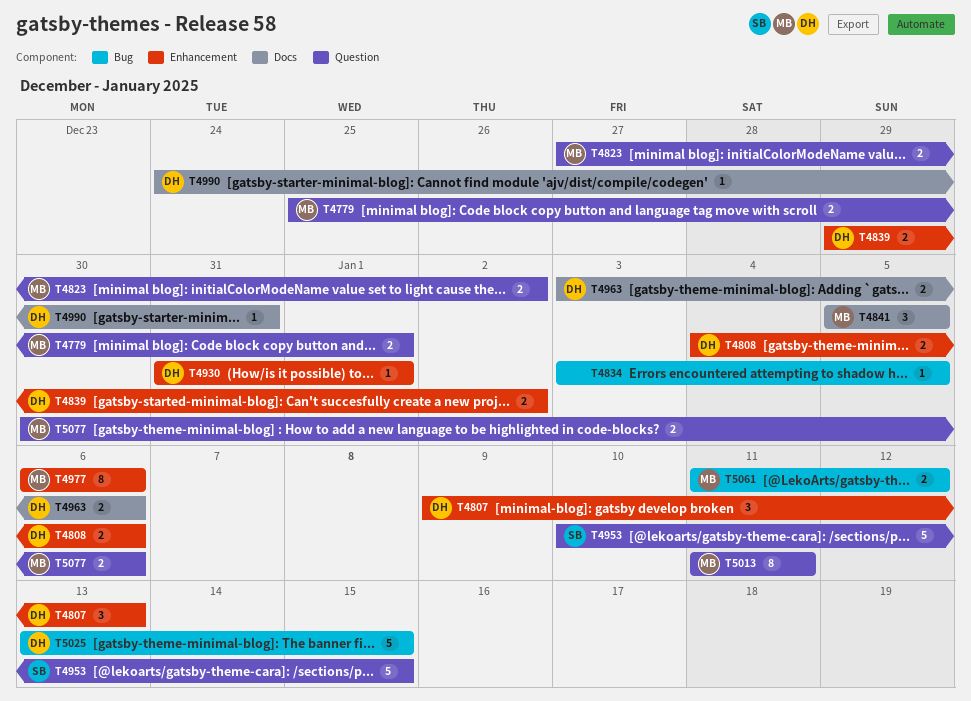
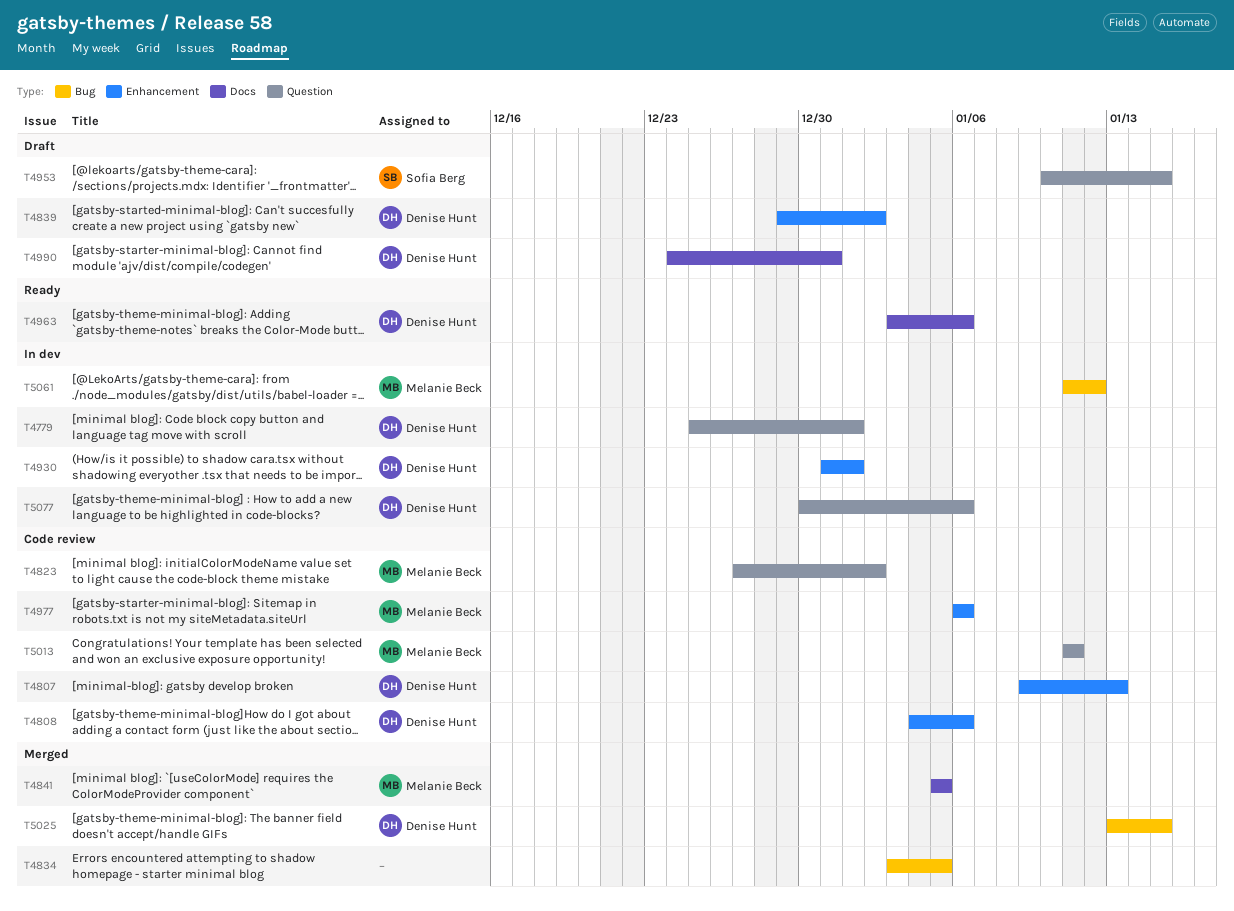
T4779, owner: Melanie Beck -> Denise Hunt
T5077, owner: Melanie Beck -> Denise Hunt

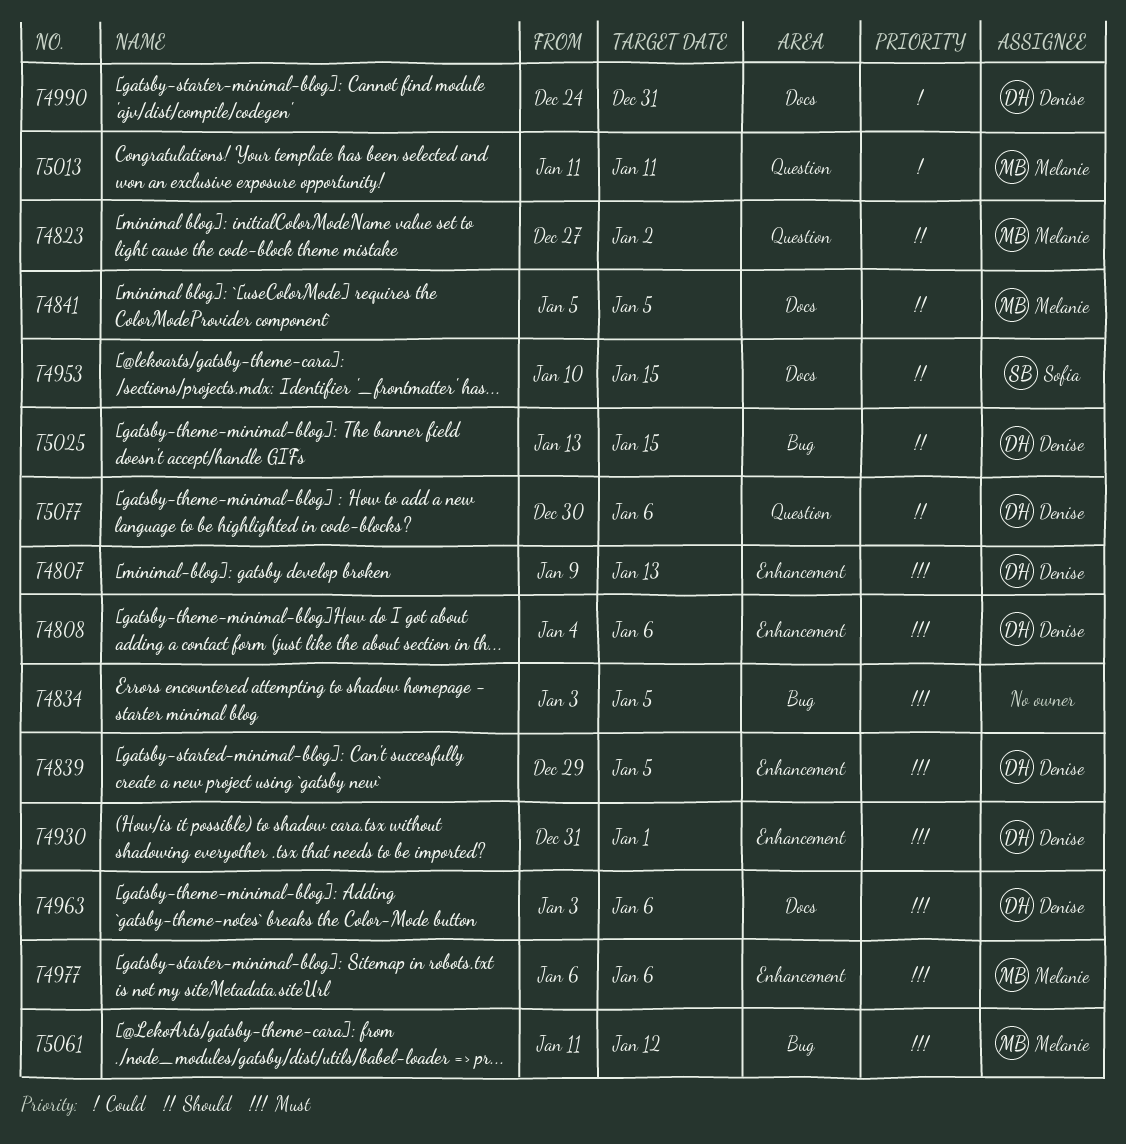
T4779: present -> none
T4839, due: Jan 2 -> Jan 5
T4953, label: Question -> Docs

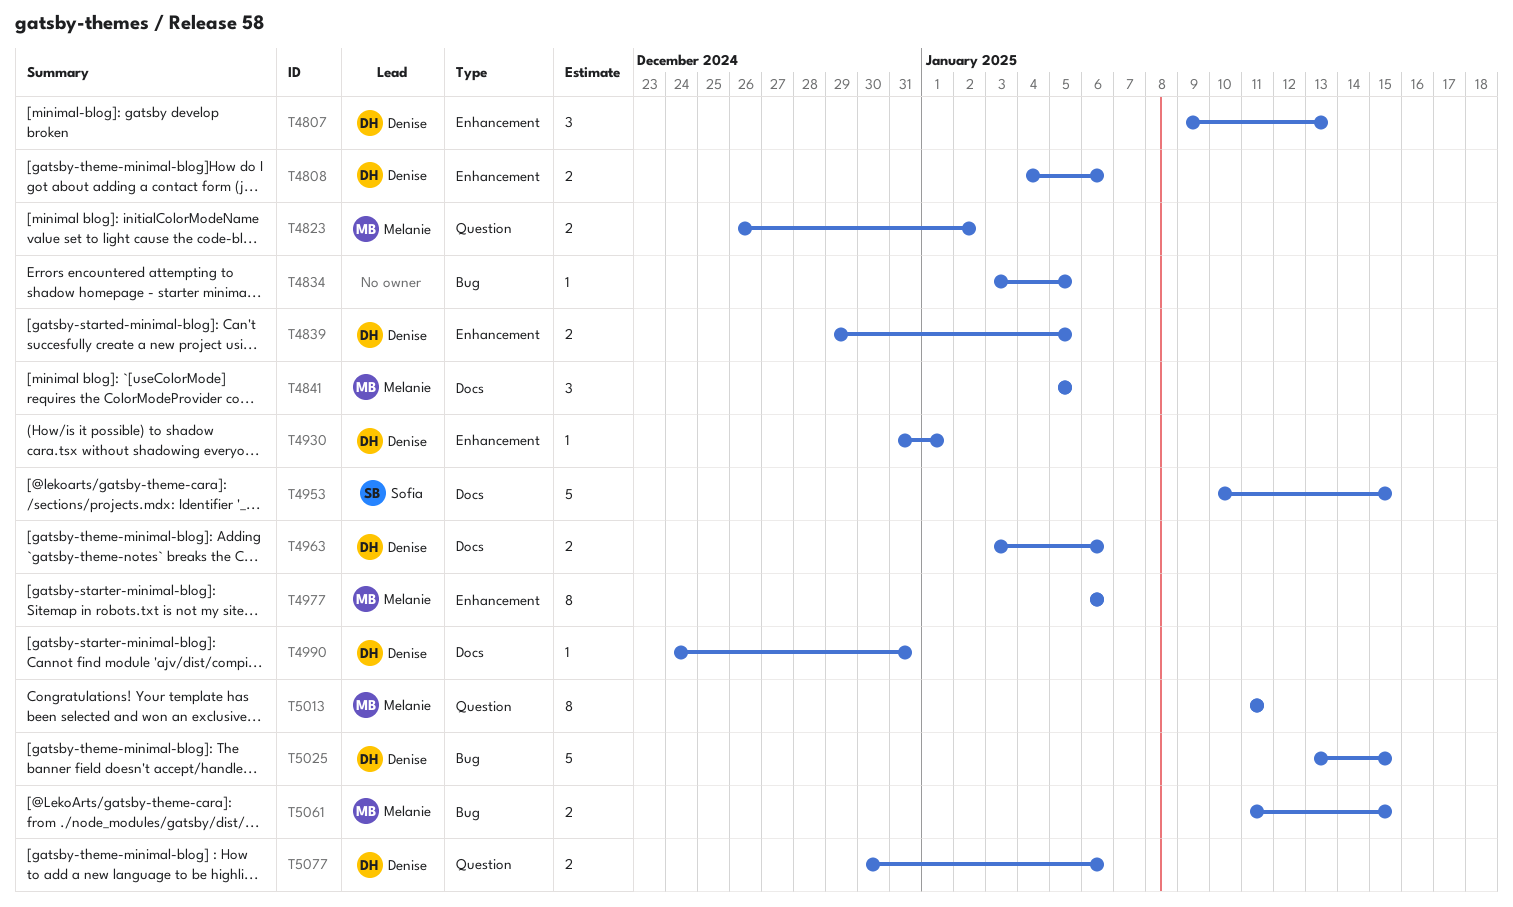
T4823, start: Dec 27 -> Dec 26
T5061, due: Jan 12 -> Jan 15

